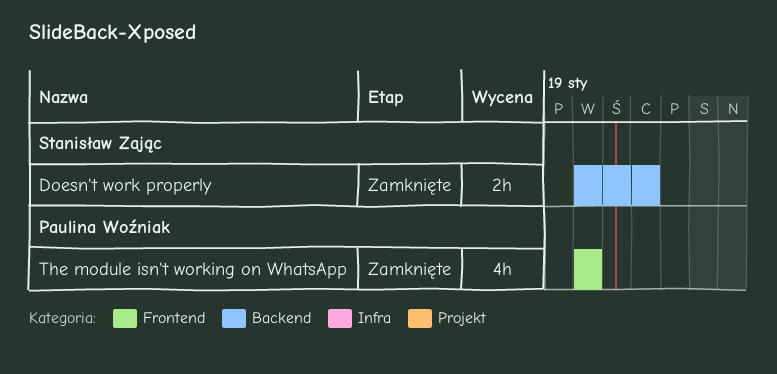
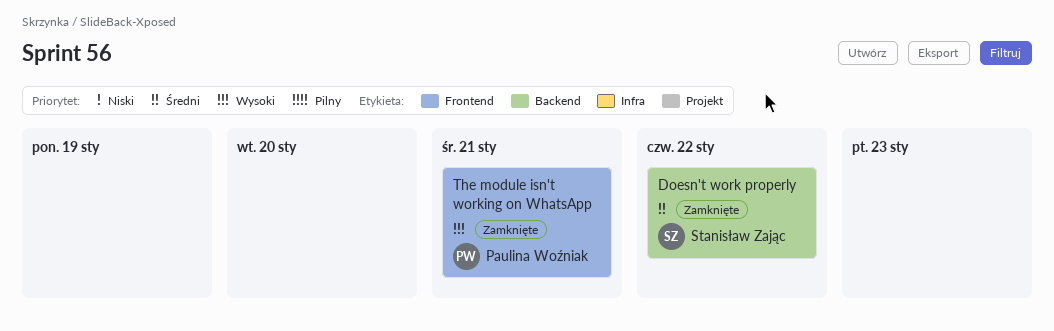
The module isn't working on WhatsApp, due: Jan 20 -> Jan 21

